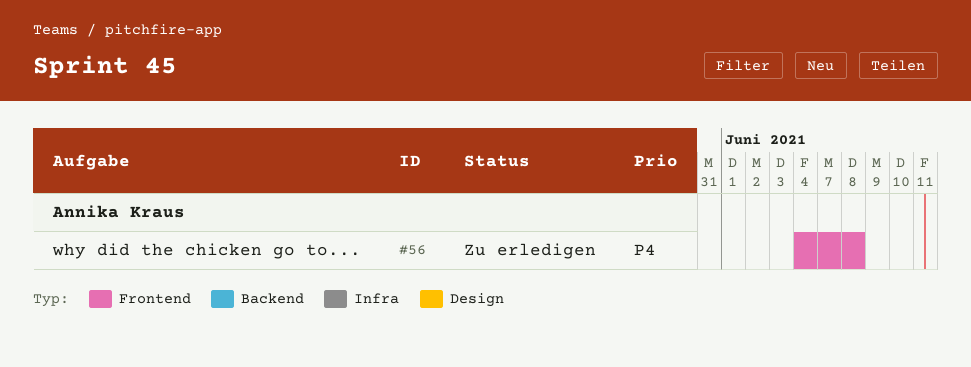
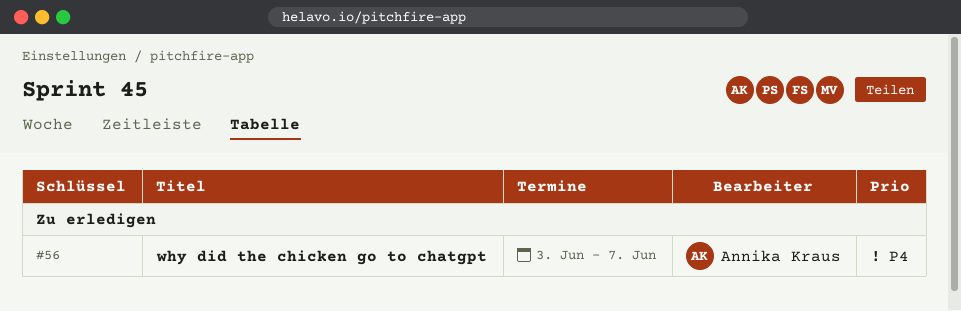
#56, start: Jun 4 -> Jun 3
#56, due: Jun 8 -> Jun 7

